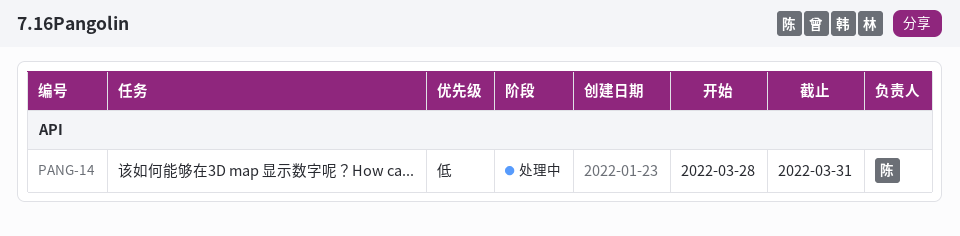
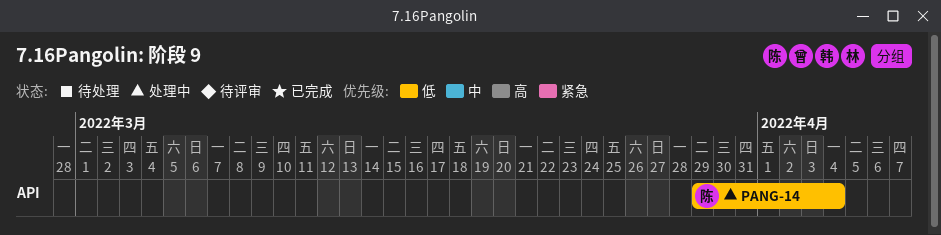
PANG-14, start: Mar 28 -> Mar 29
PANG-14, due: Mar 31 -> Apr 4

